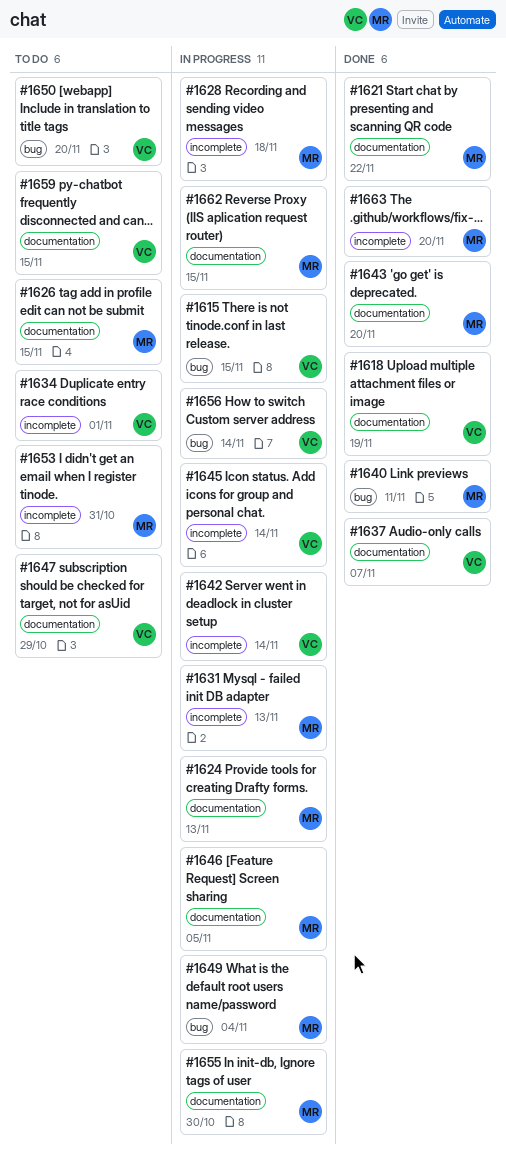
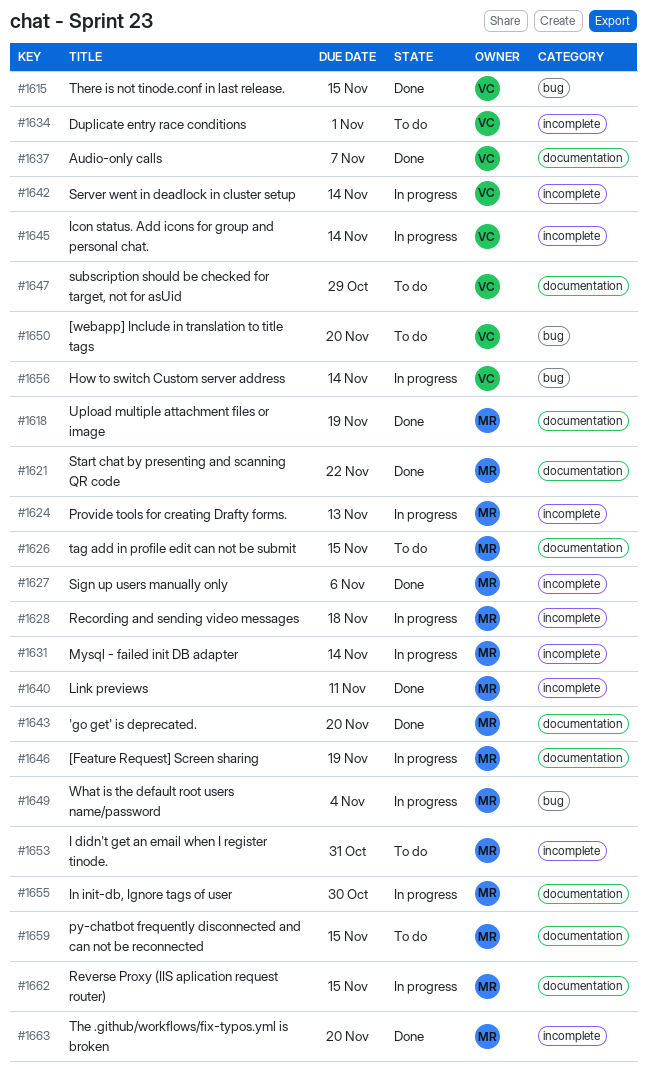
#1615, status: In progress -> Done
#1618, owner: VC -> MR
#1624, label: documentation -> incomplete
#1627: none -> present
#1631, due: Nov 13 -> Nov 14
#1640, label: bug -> incomplete
#1646, due: Nov 5 -> Nov 19
#1659, owner: VC -> MR

